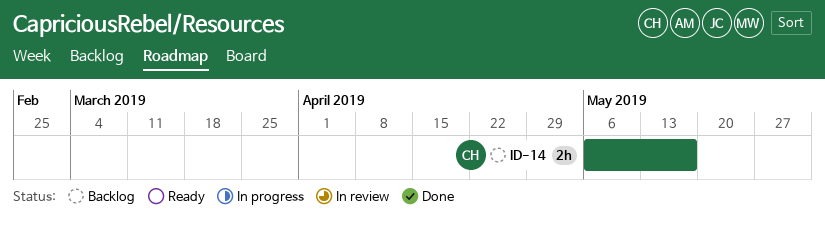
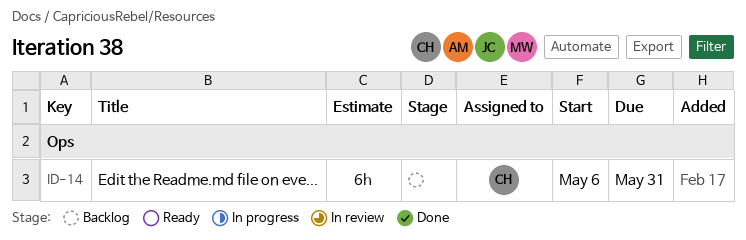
ID-14, estimate: 2h -> 6h
ID-14, due: May 17 -> May 31

